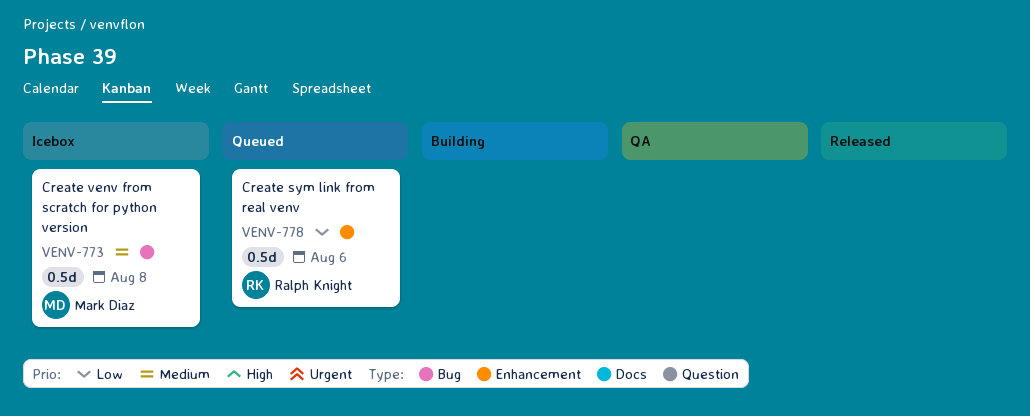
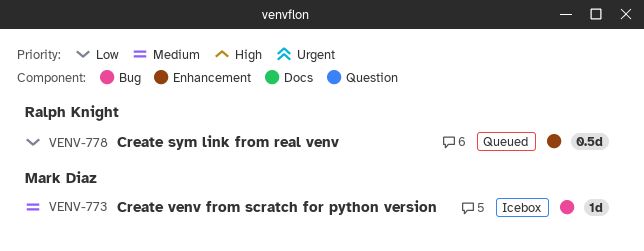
VENV-773, estimate: 0.5d -> 1d

